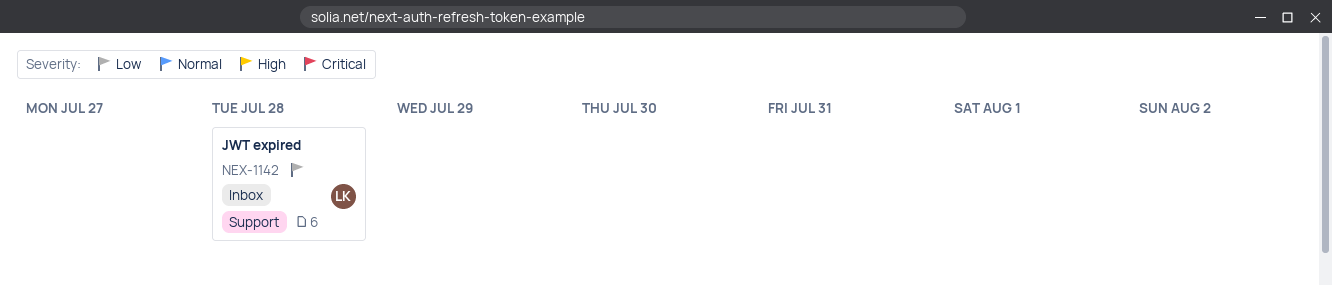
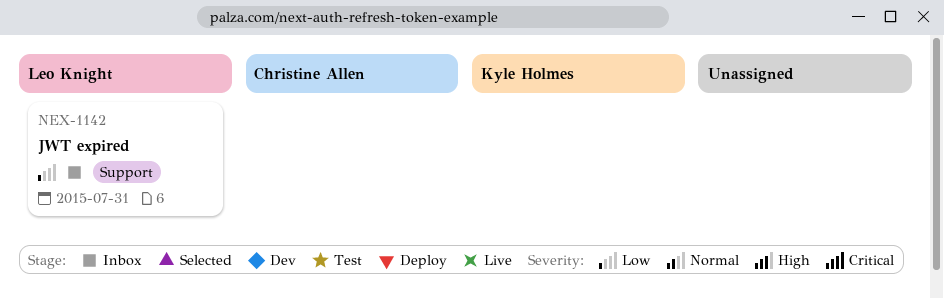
NEX-1142, due: Jul 28 -> Jul 31

